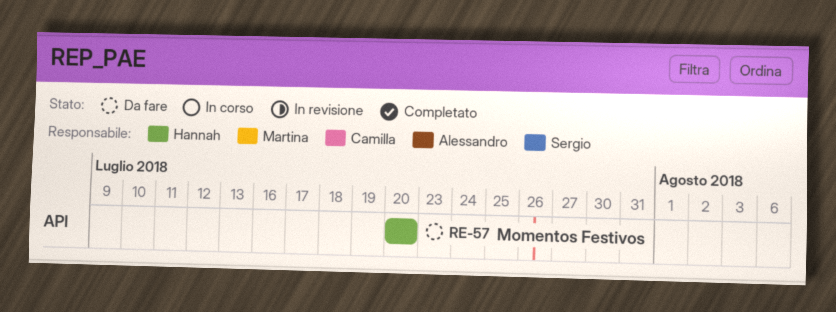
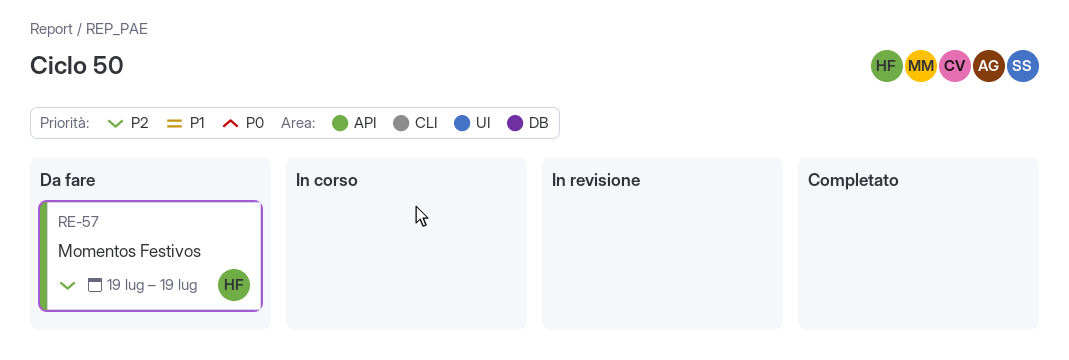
RE-57, start: Jul 20 -> Jul 19
RE-57, due: Jul 20 -> Jul 19

